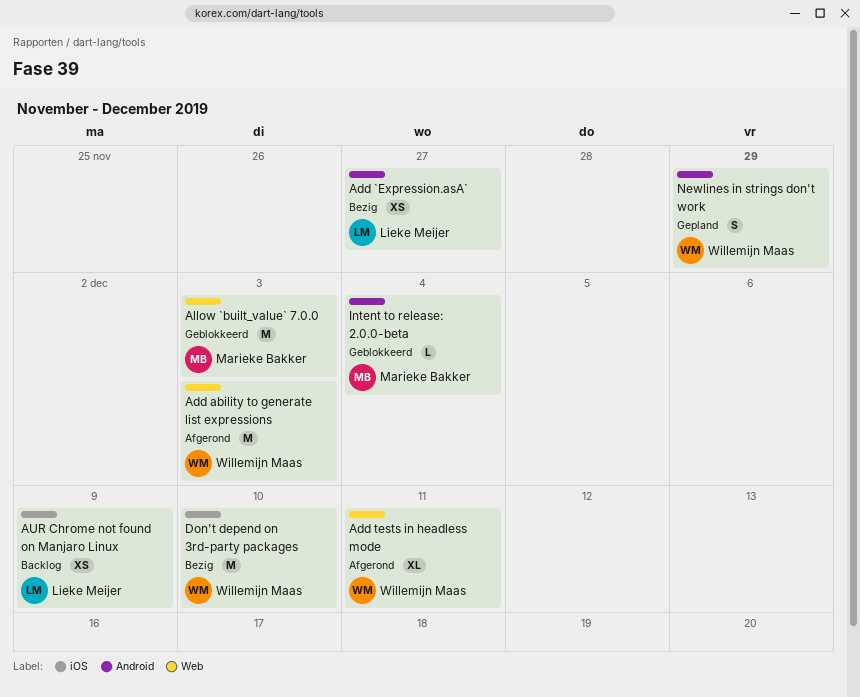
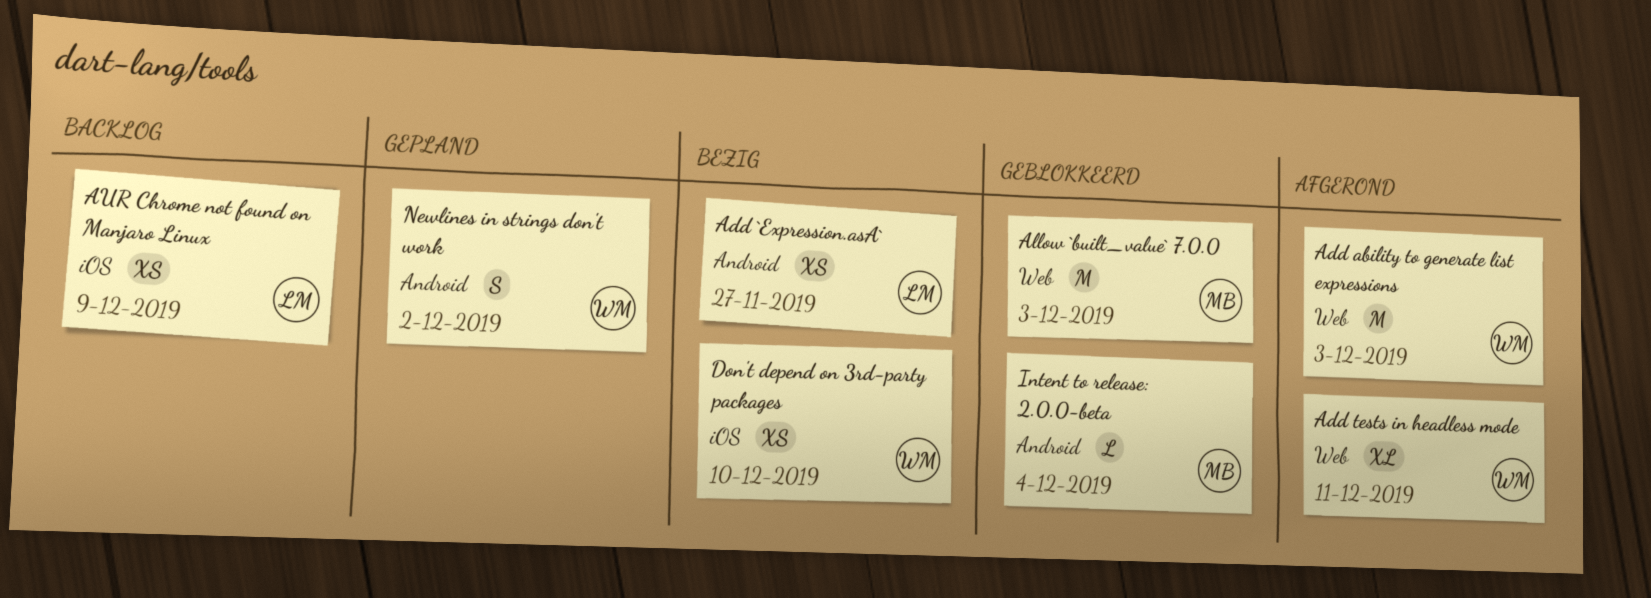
Don't depend on 3rd-party packages, estimate: M -> XS
Newlines in strings don't work, due: Nov 29 -> Dec 2

